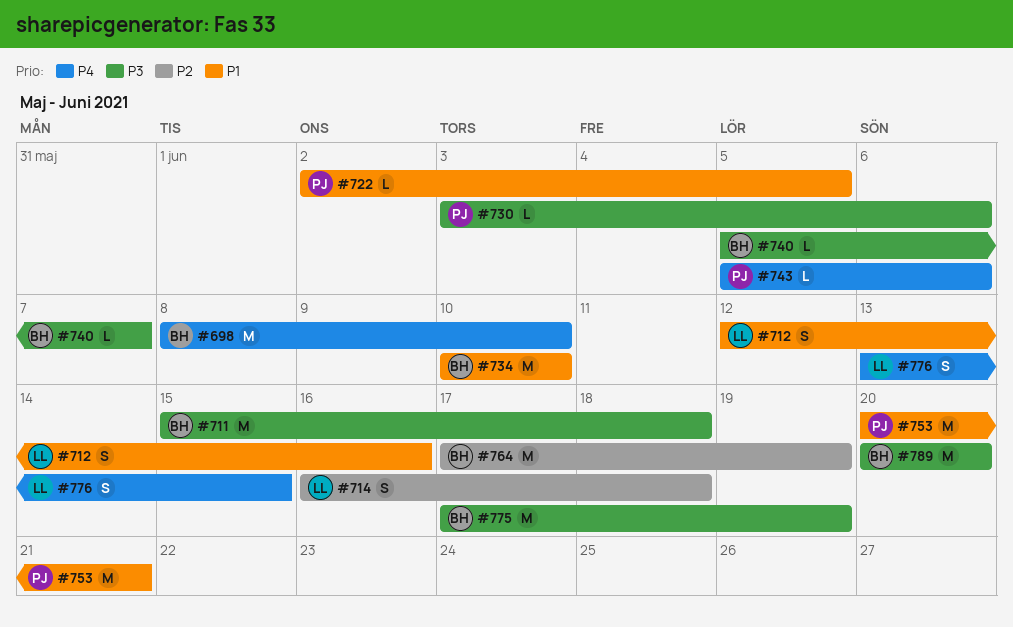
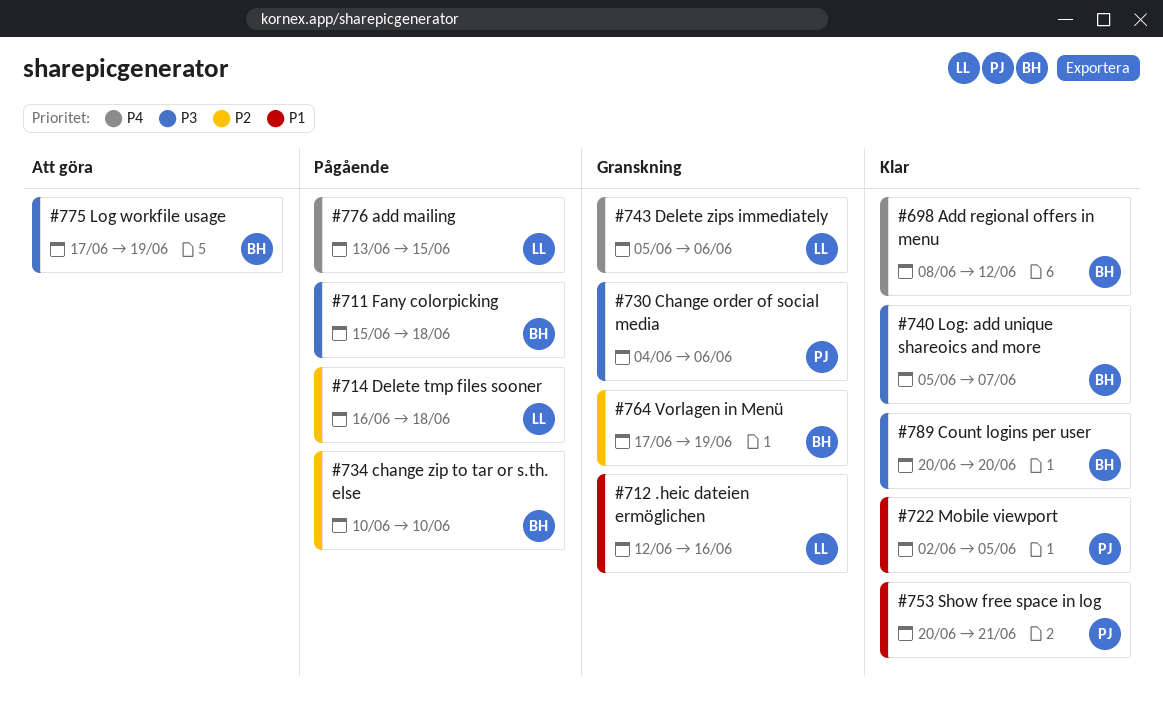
#698, due: Jun 10 -> Jun 12
#730, start: Jun 3 -> Jun 4
#734, priority: P1 -> P2
#743, owner: PJ -> LL

